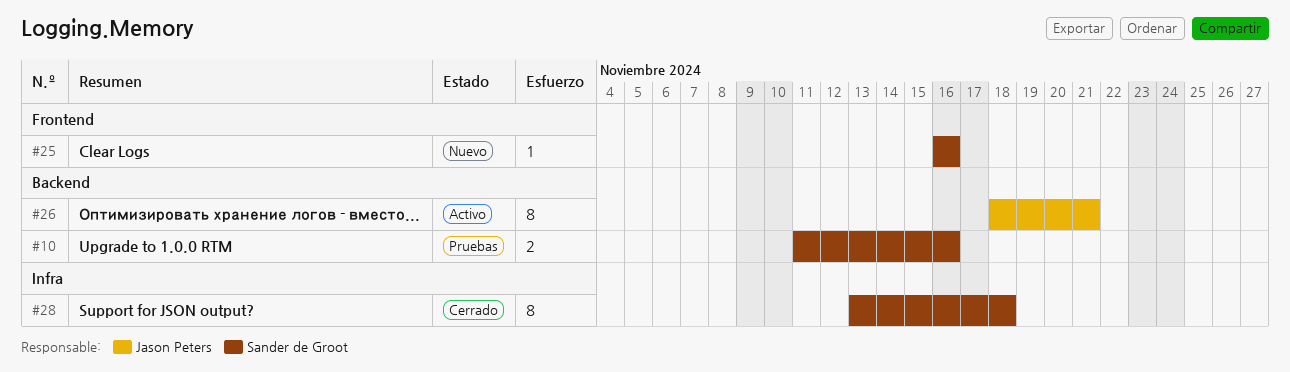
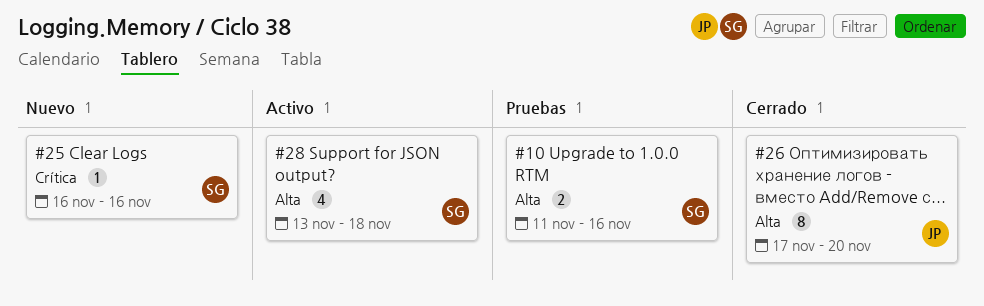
#26, status: Activo -> Cerrado
#26, start: Nov 18 -> Nov 17
#26, due: Nov 21 -> Nov 20
#28, status: Cerrado -> Activo
#28, estimate: 8 -> 4

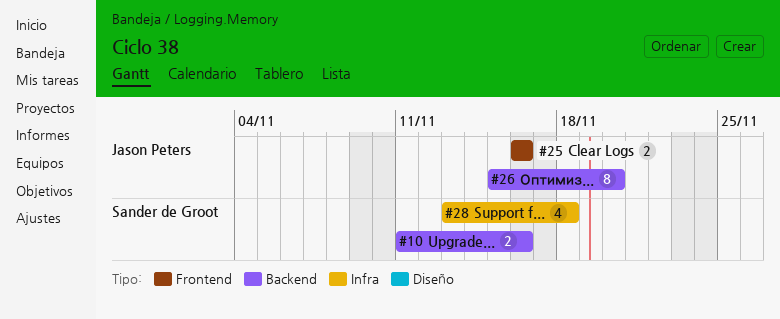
#25, owner: Sander de Groot -> Jason Peters
#25, estimate: 1 -> 2
#26, start: Nov 17 -> Nov 15

